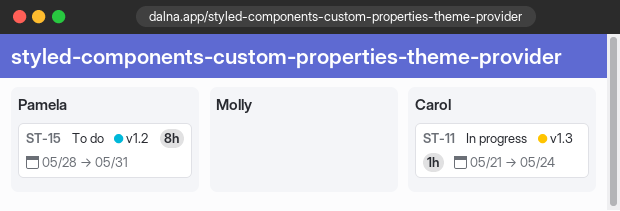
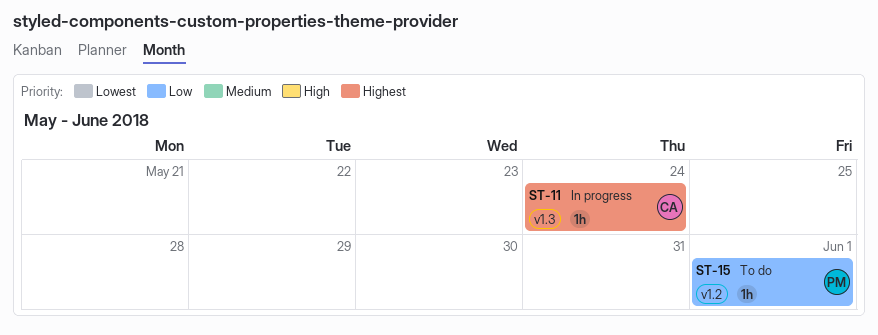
ST-15, estimate: 8h -> 1h
ST-15, due: May 31 -> Jun 1

